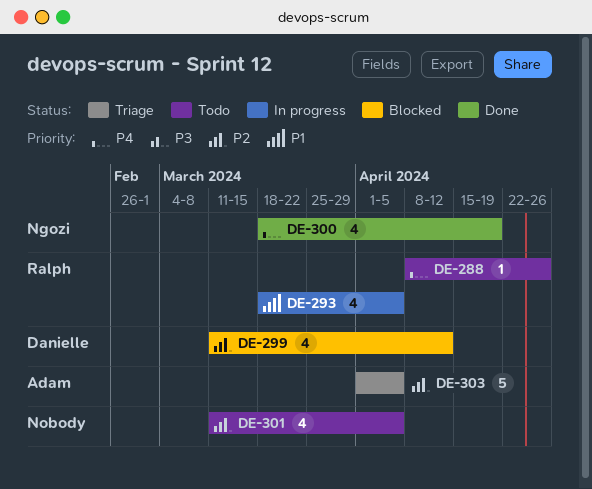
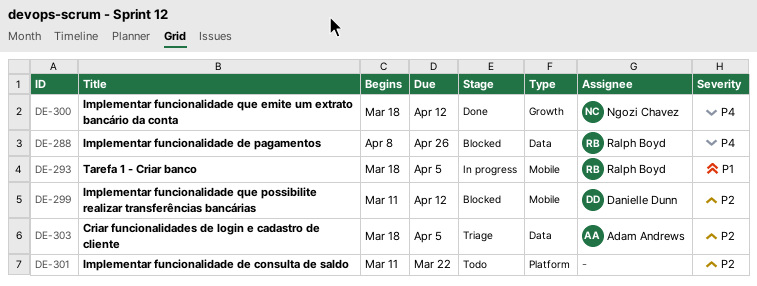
DE-288, status: Todo -> Blocked
DE-300, due: Apr 19 -> Apr 12
DE-301, due: Apr 5 -> Mar 22
DE-303, start: Apr 1 -> Mar 18

